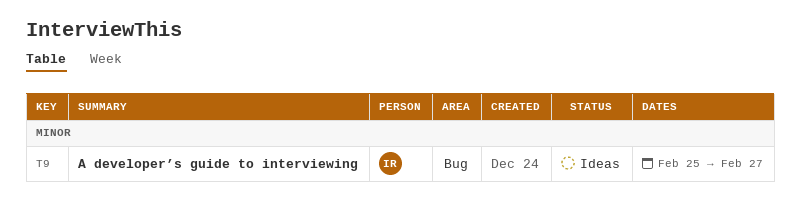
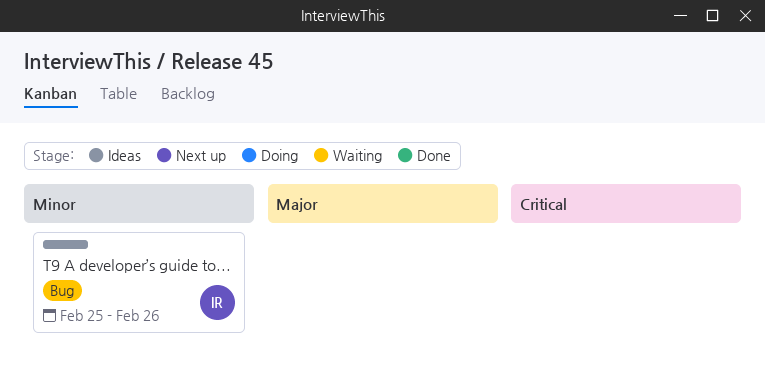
T9, due: Feb 27 -> Feb 26

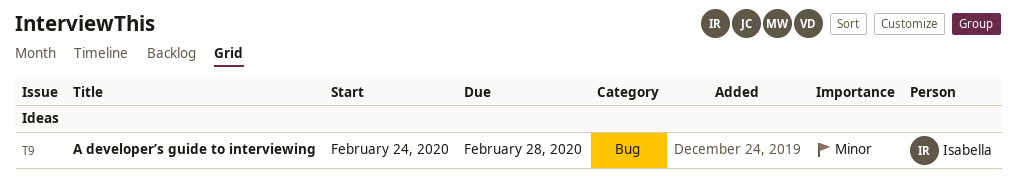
T9, start: Feb 25 -> Feb 24
T9, due: Feb 26 -> Feb 28

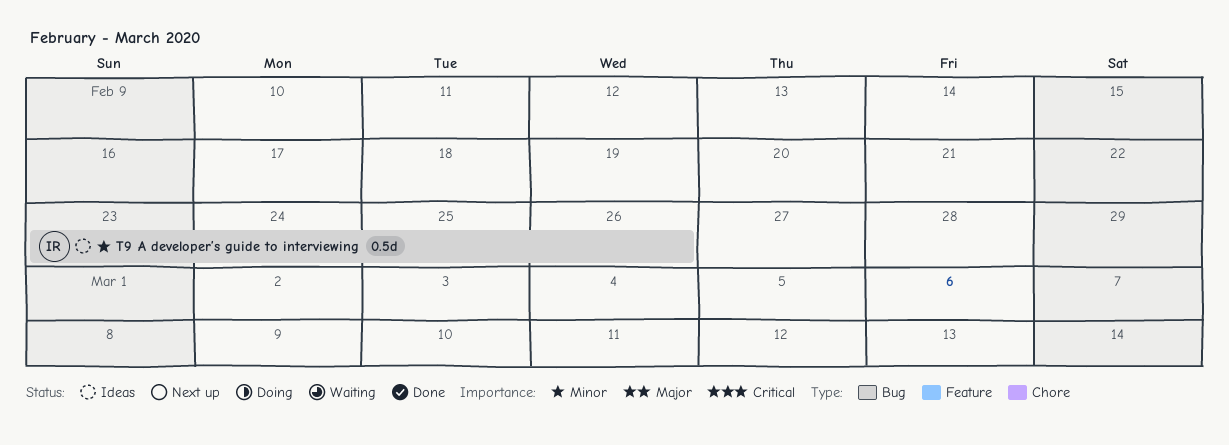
T9, start: Feb 24 -> Feb 23
T9, due: Feb 28 -> Feb 26

